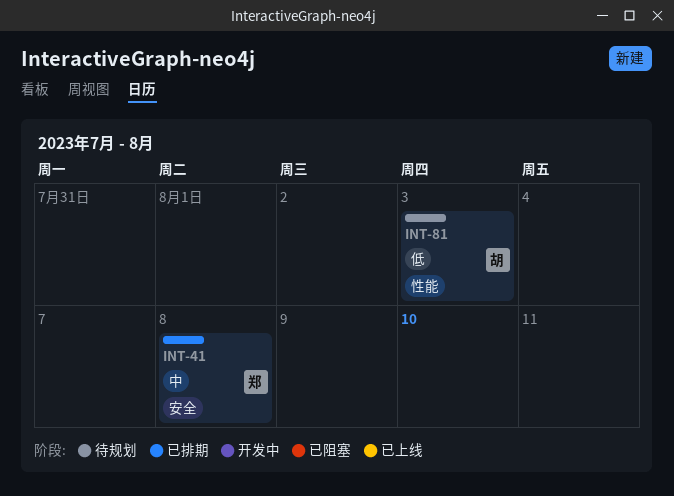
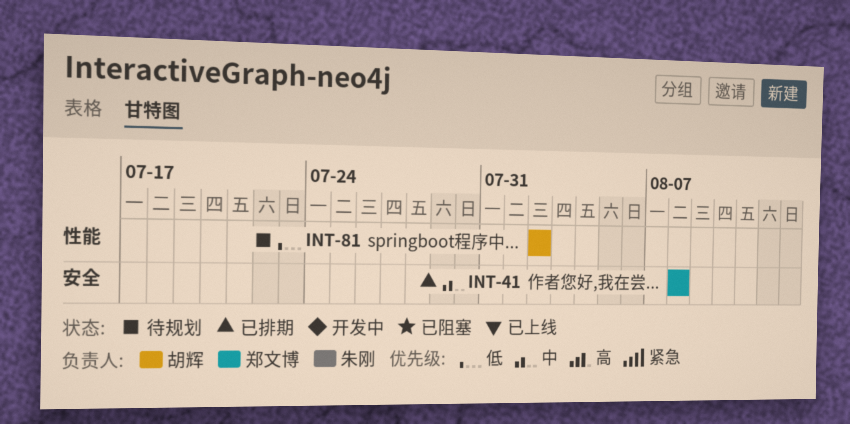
INT-81, due: Aug 3 -> Aug 2

